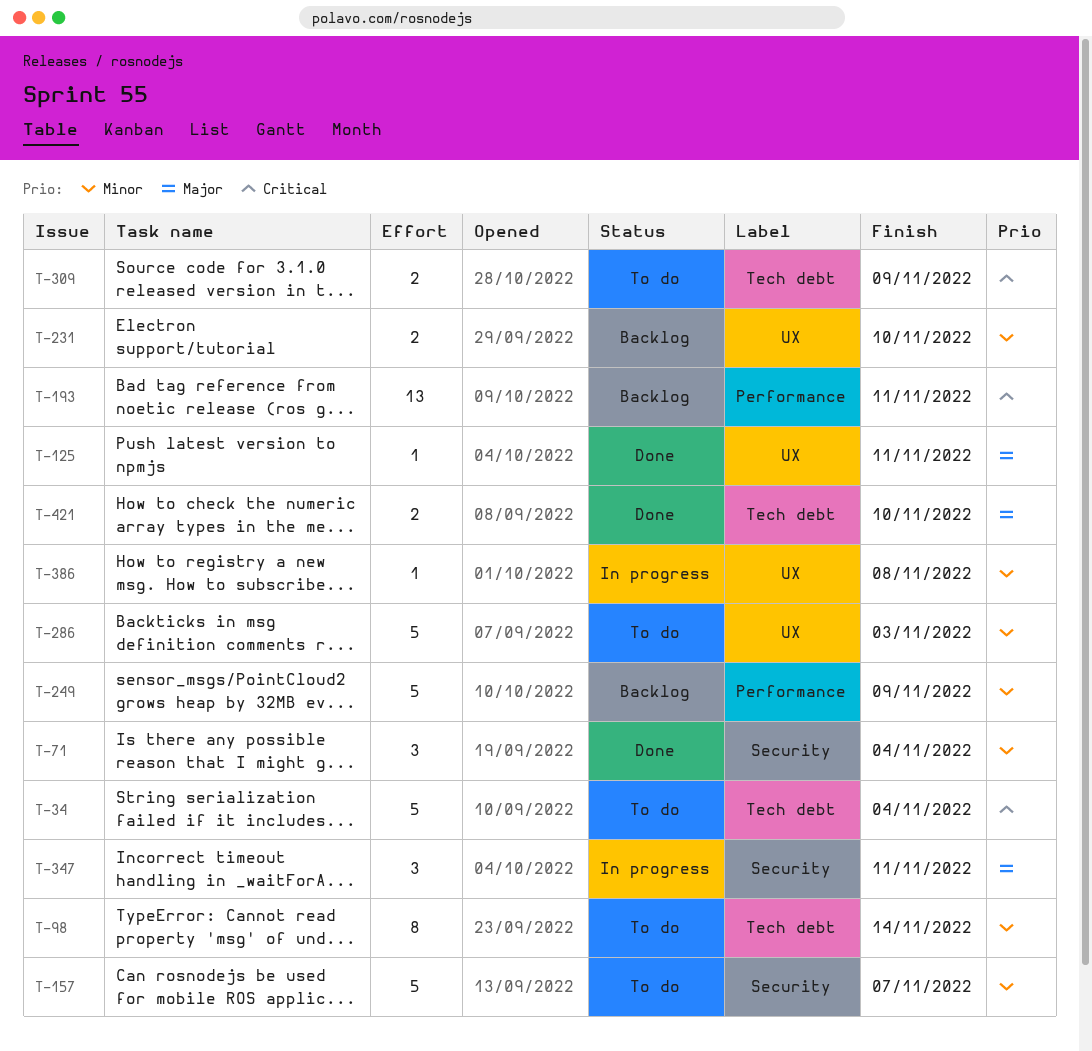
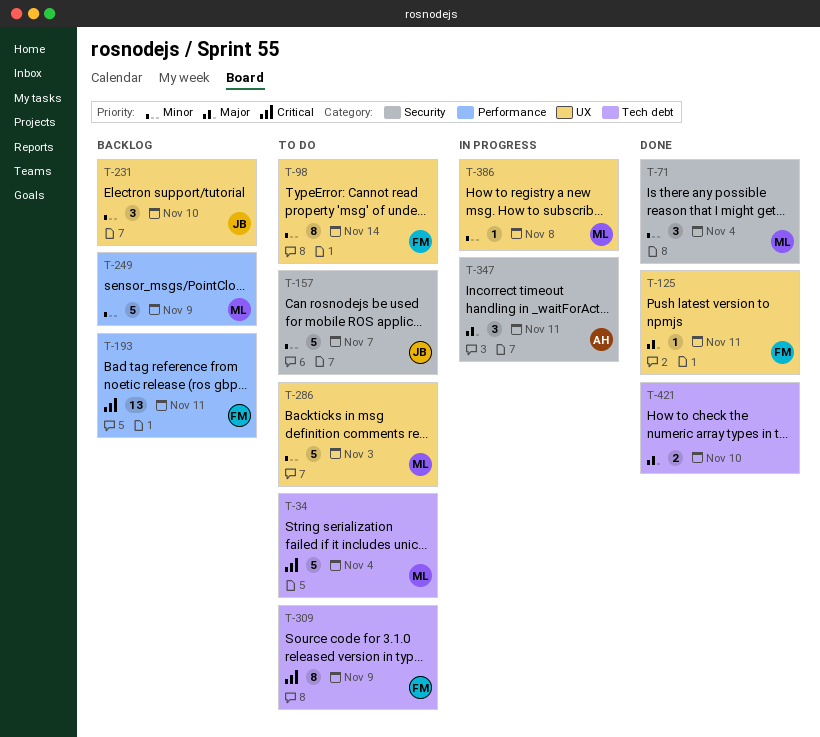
T-98, label: Tech debt -> UX
T-231, estimate: 2 -> 3
T-309, estimate: 2 -> 8

